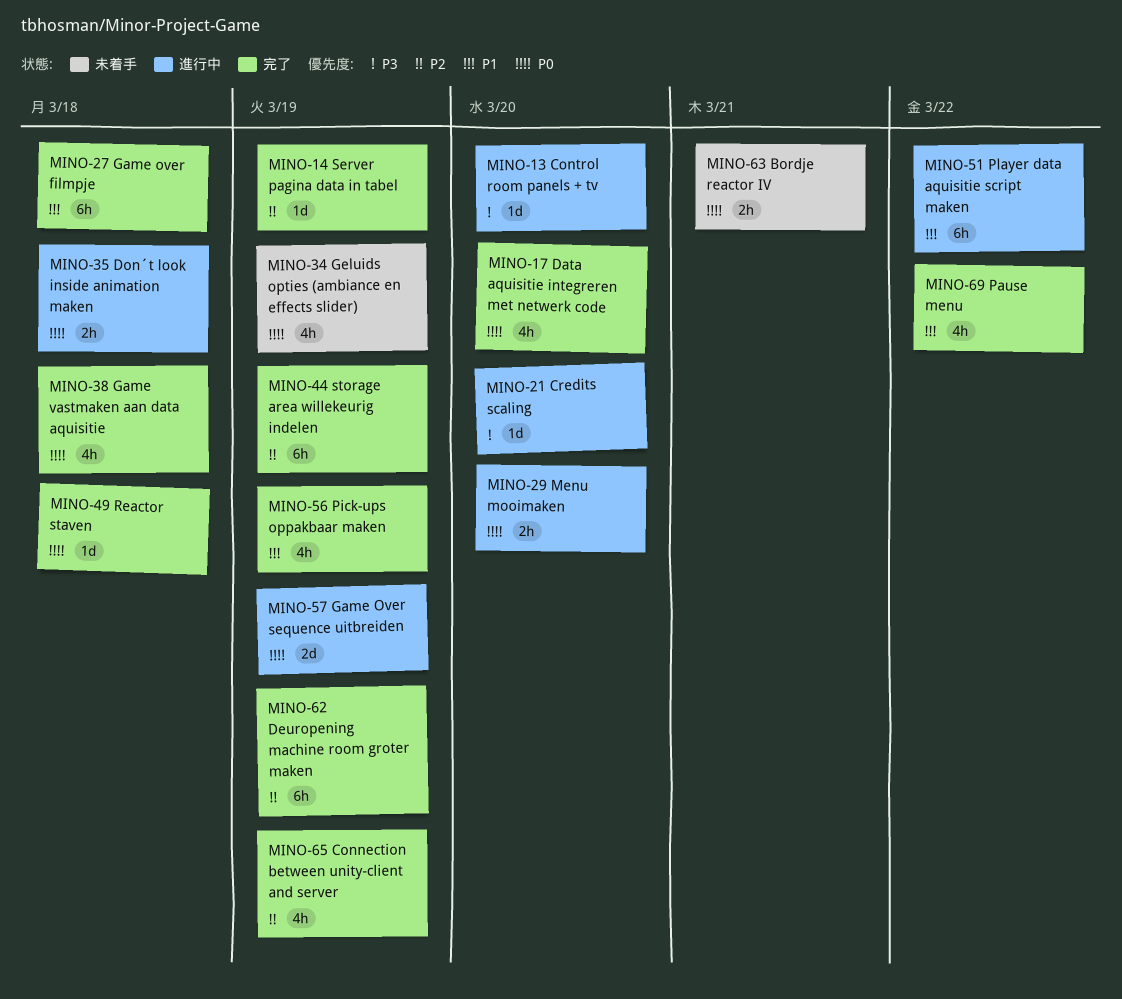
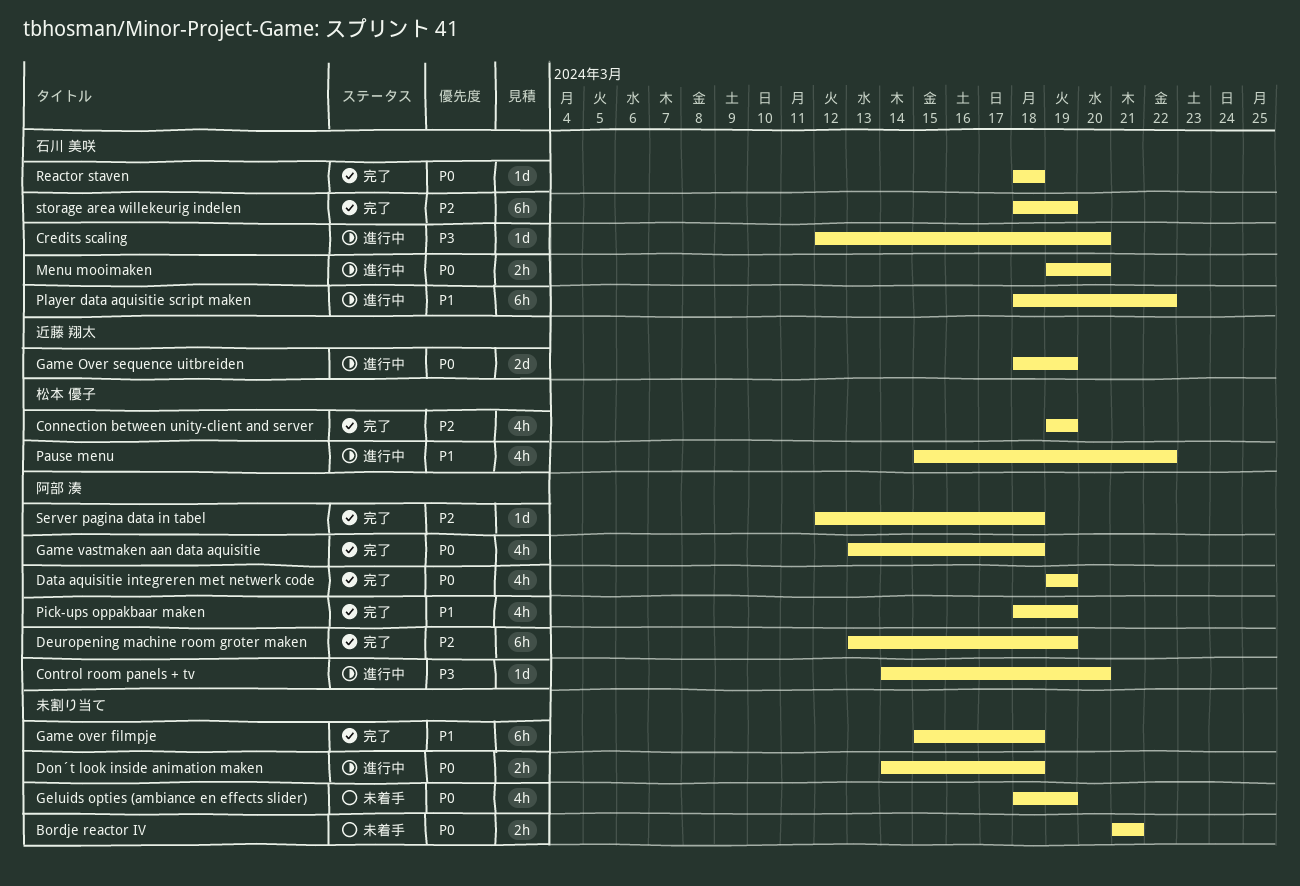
Data aquisitie integreren met netwerk code, due: Mar 20 -> Mar 19
Pause menu, status: 完了 -> 進行中
Server pagina data in tabel, due: Mar 19 -> Mar 18

